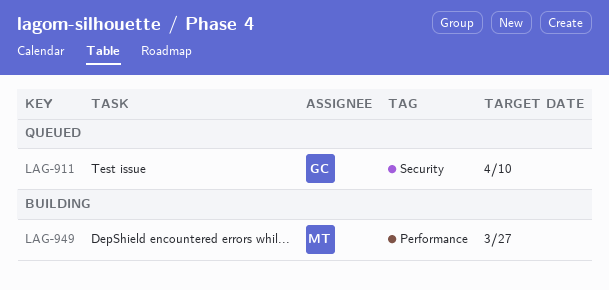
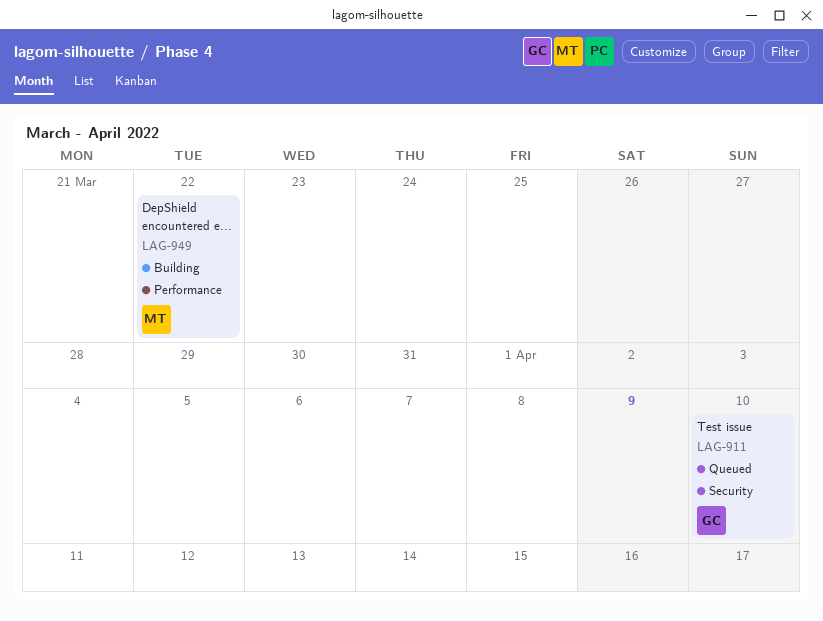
LAG-949, due: Mar 27 -> Mar 22

